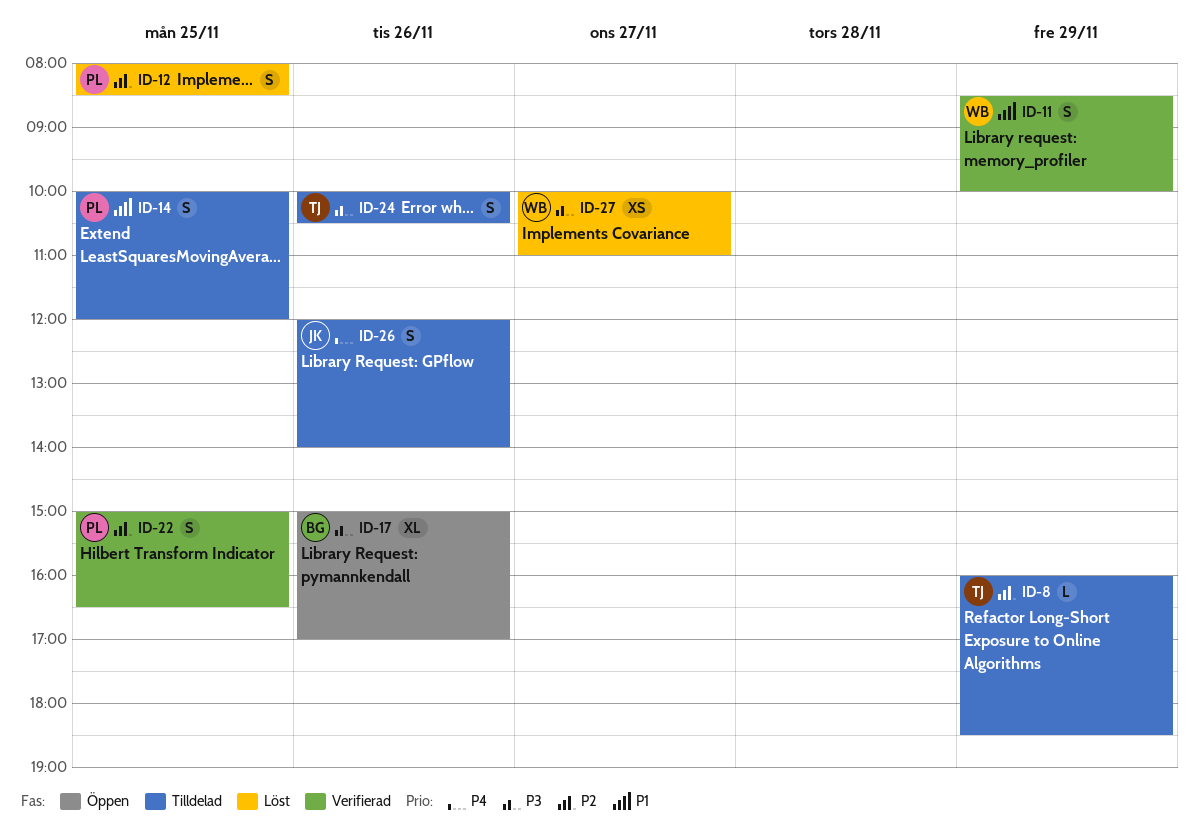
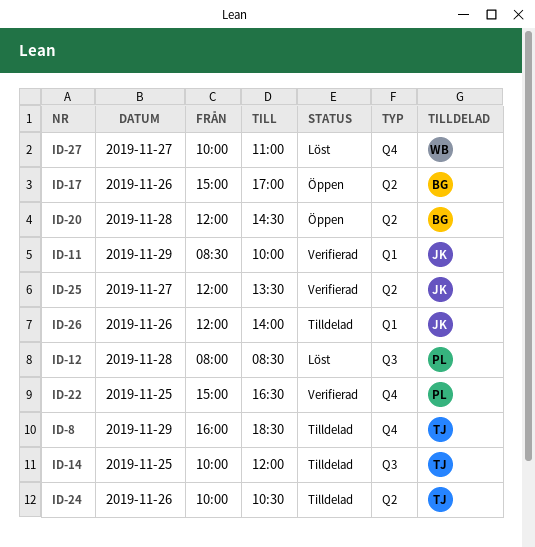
ID-11, owner: WB -> JK
ID-12, day: Nov 25 -> Nov 28
ID-14, owner: PL -> TJ
ID-20: none -> present
ID-25: none -> present

